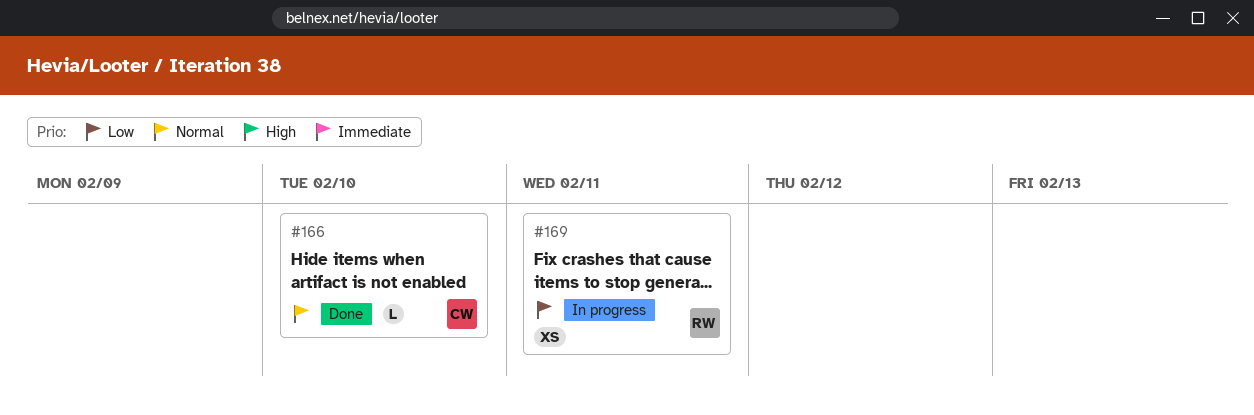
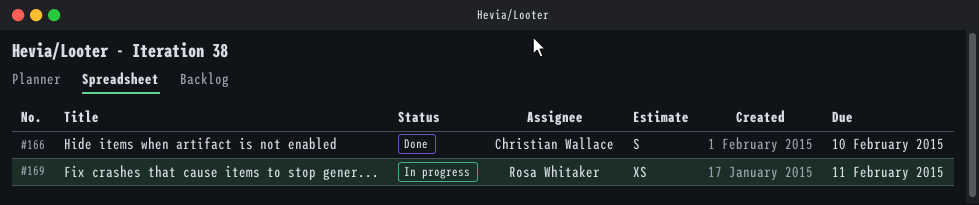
#166, estimate: L -> S

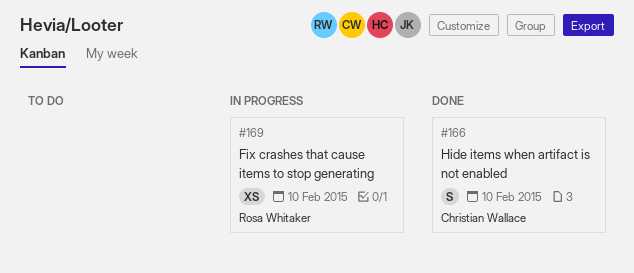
#169, due: Feb 11 -> Feb 10

